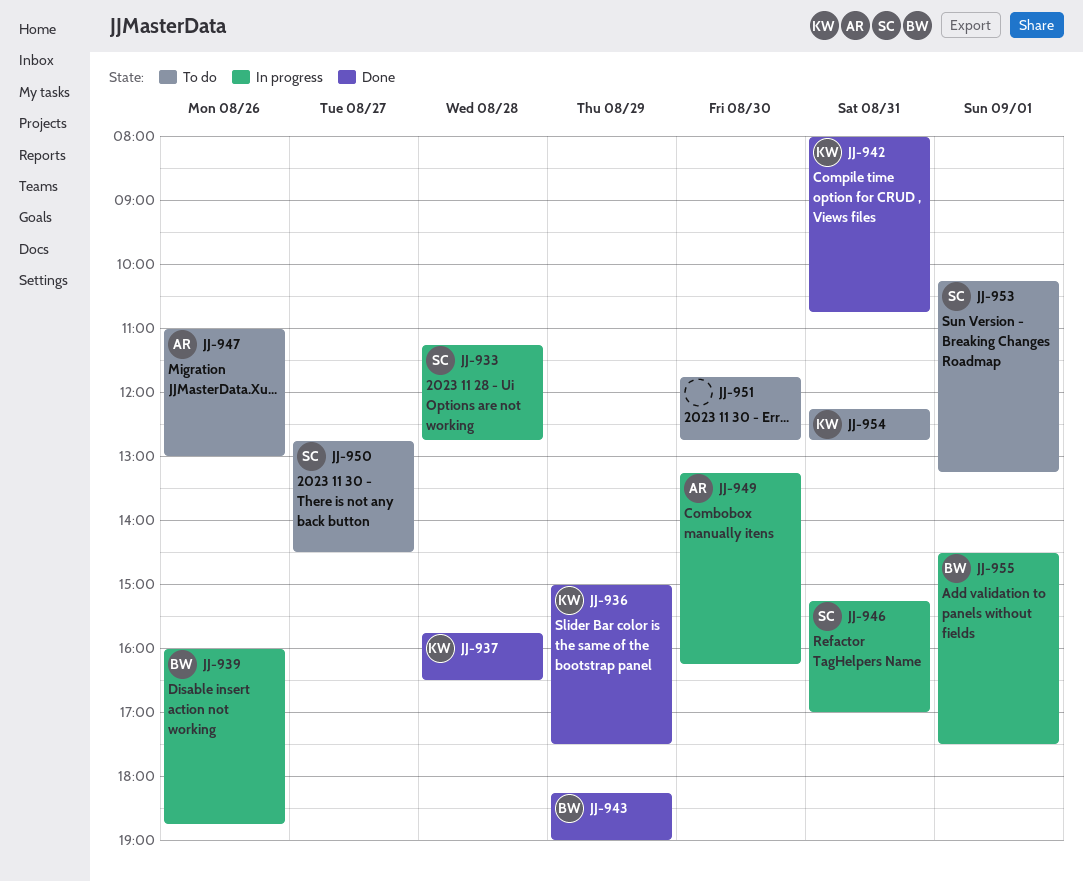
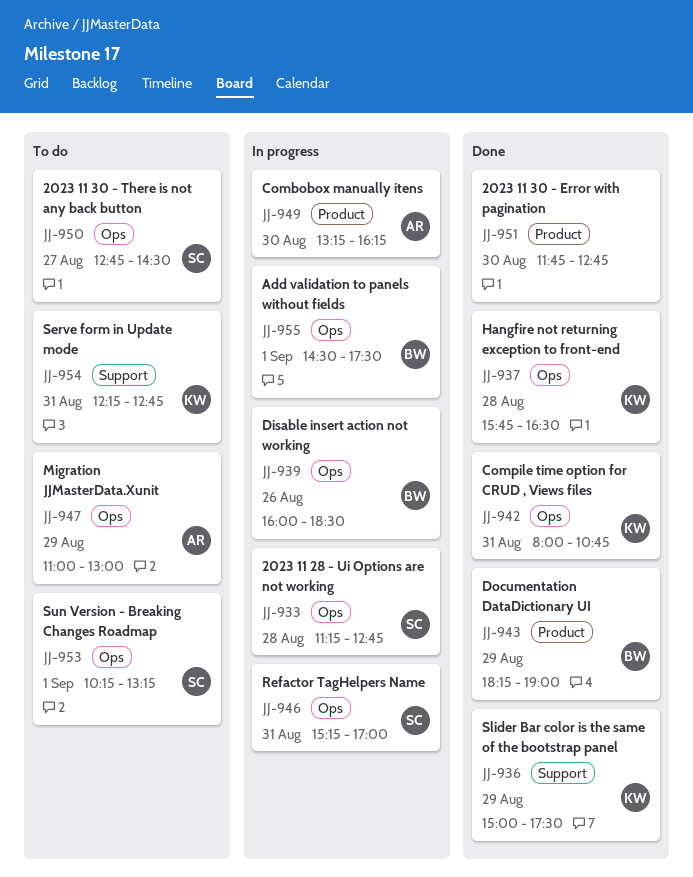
JJ-939, ends: 18:45 -> 18:30
JJ-947, day: Aug 26 -> Aug 29
JJ-951, status: To do -> Done

